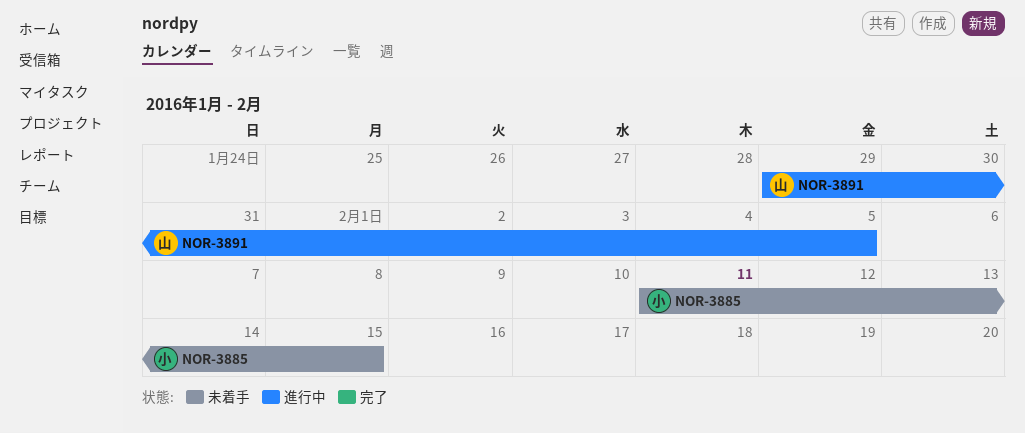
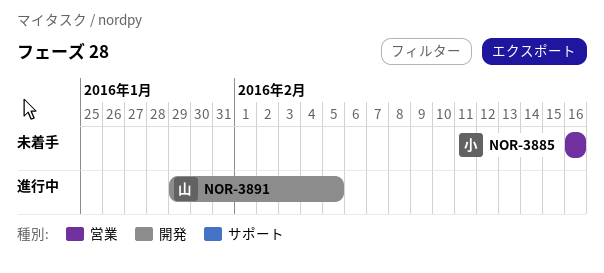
NOR-3885, start: Feb 11 -> Feb 16
NOR-3885, due: Feb 15 -> Feb 16

